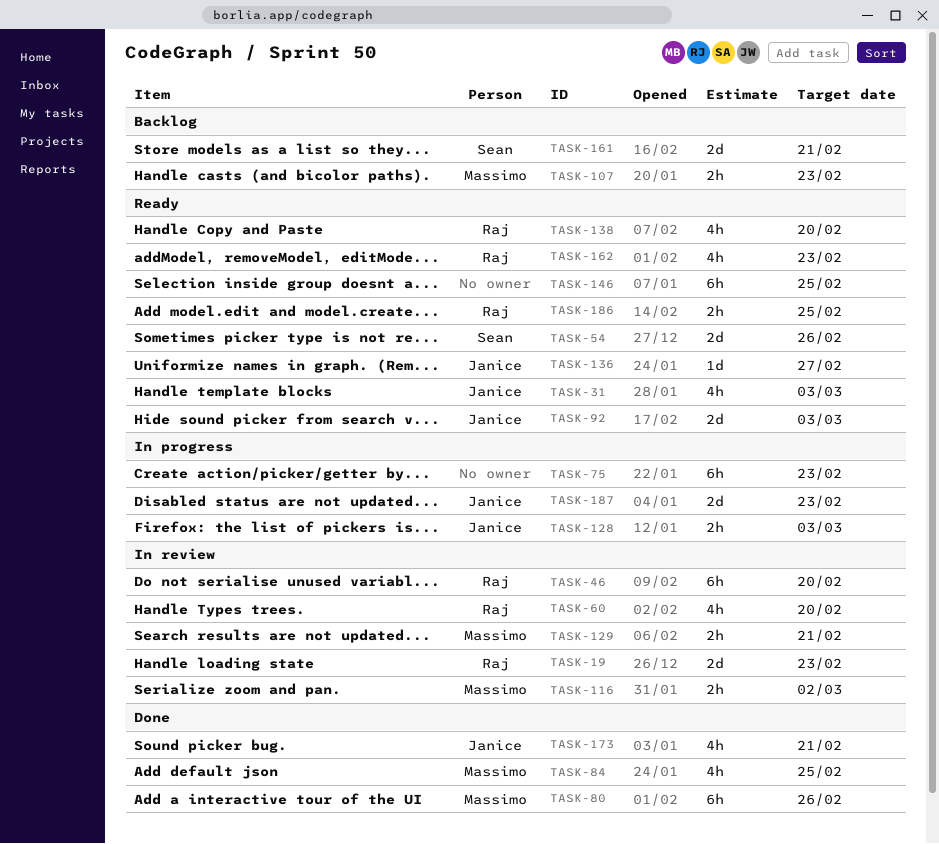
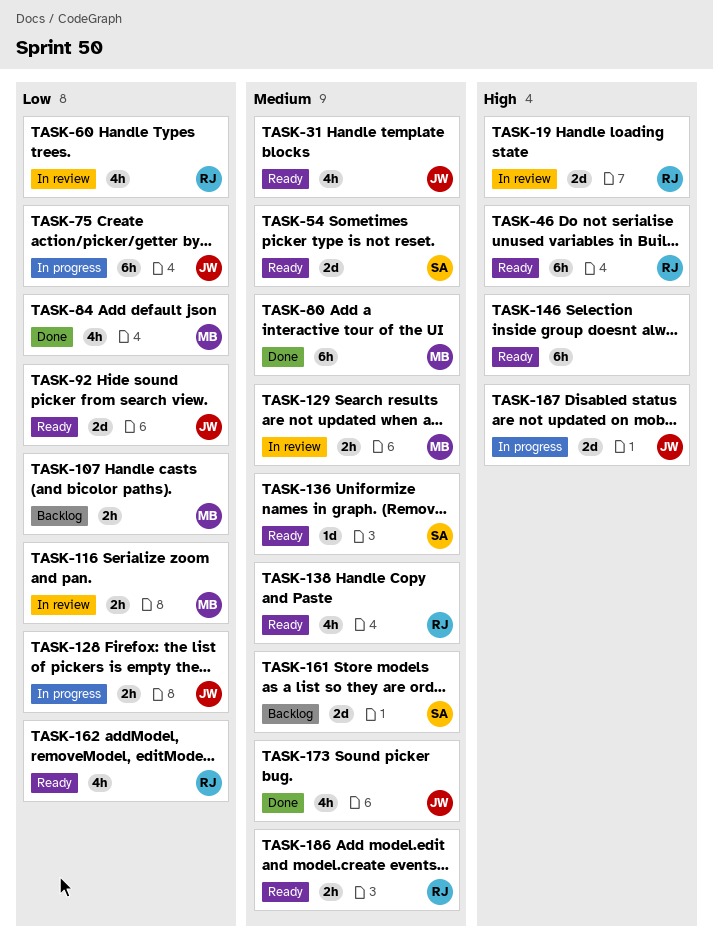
TASK-46, status: In review -> Ready
TASK-75, owner: none -> Janice
TASK-136, owner: Janice -> Sean

